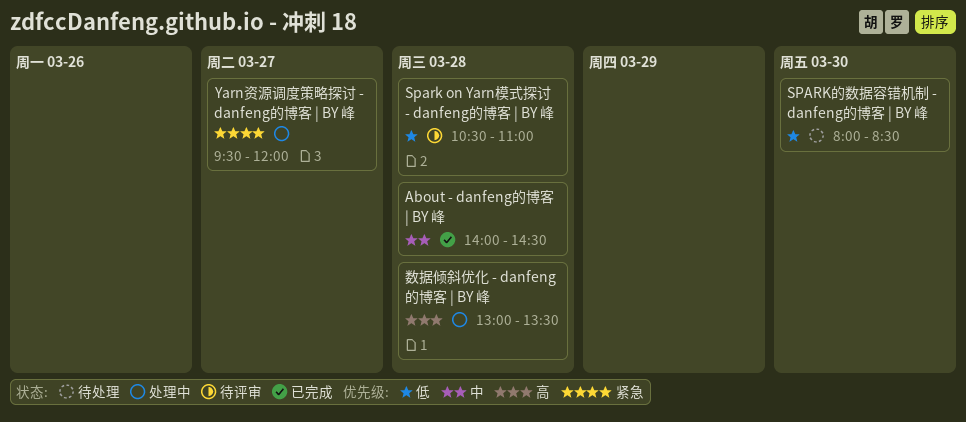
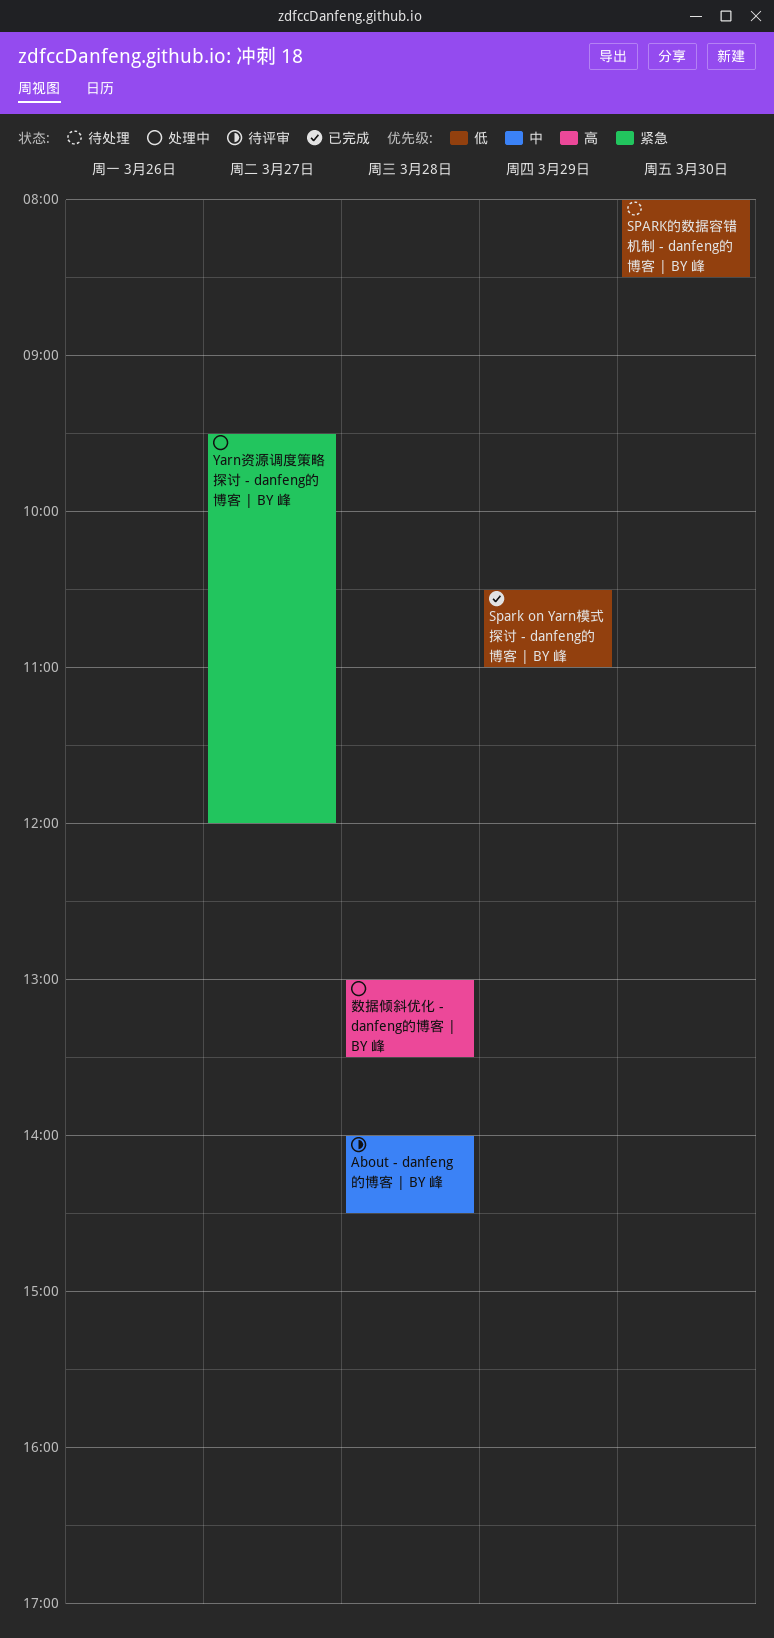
About - danfeng的博客 | BY 峰, status: 已完成 -> 待评审
Spark on Yarn模式探讨 - danfeng的博客 | BY 峰, status: 待评审 -> 已完成
Spark on Yarn模式探讨 - danfeng的博客 | BY 峰, day: Mar 28 -> Mar 29

